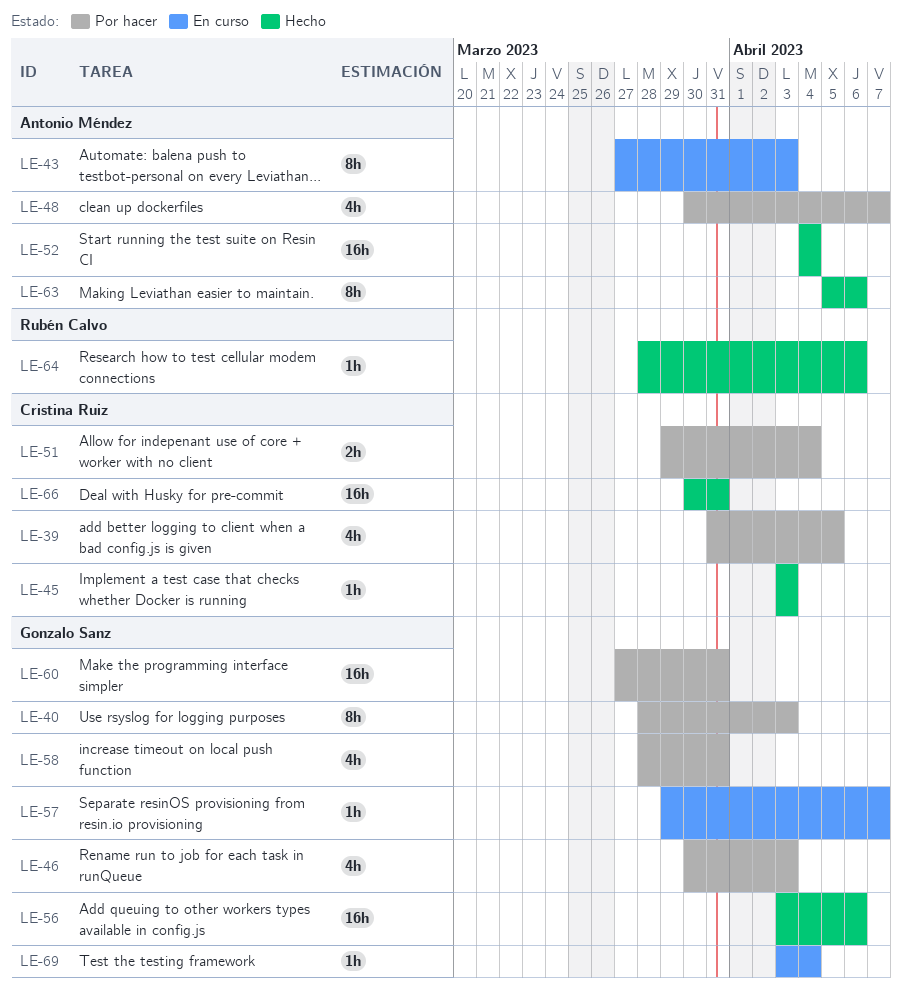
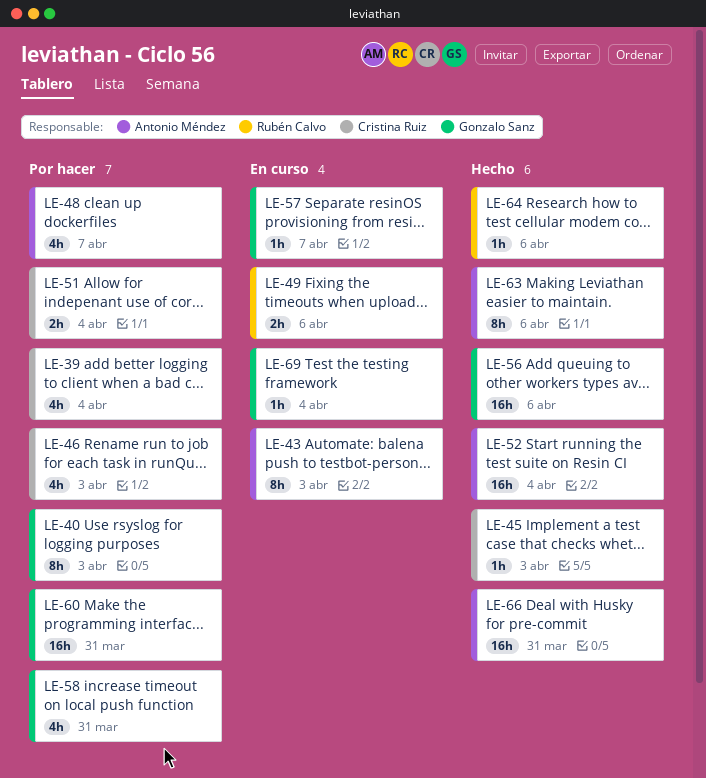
LE-39, due: Apr 5 -> Apr 4
LE-46, owner: Gonzalo Sanz -> Cristina Ruiz
LE-49: none -> present
LE-66, owner: Cristina Ruiz -> Antonio Méndez

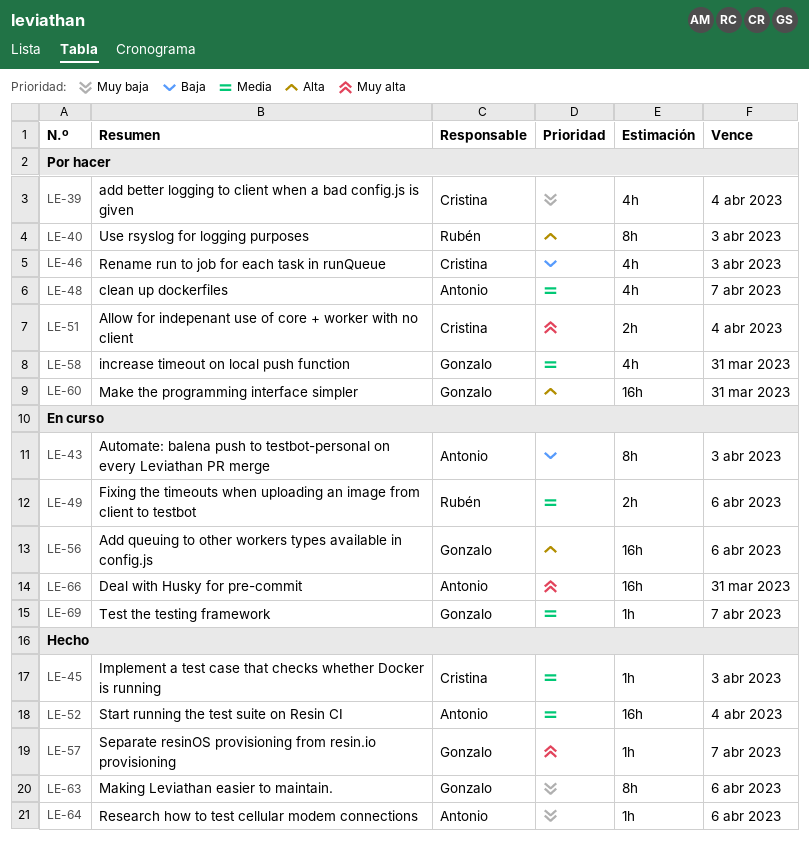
LE-40, owner: Gonzalo Sanz -> Rubén Calvo
LE-56, status: Hecho -> En curso
LE-57, status: En curso -> Hecho
LE-63, owner: Antonio Méndez -> Gonzalo Sanz
LE-64, owner: Rubén Calvo -> Antonio Méndez
LE-66, status: Hecho -> En curso
LE-69, due: Apr 4 -> Apr 7

